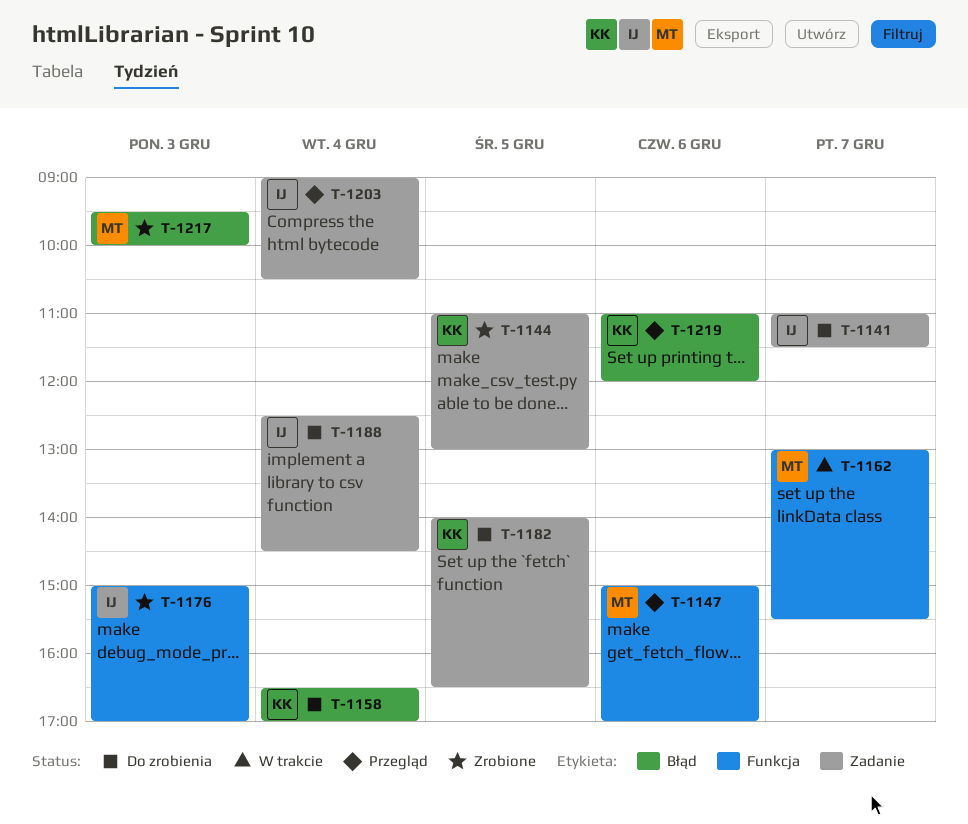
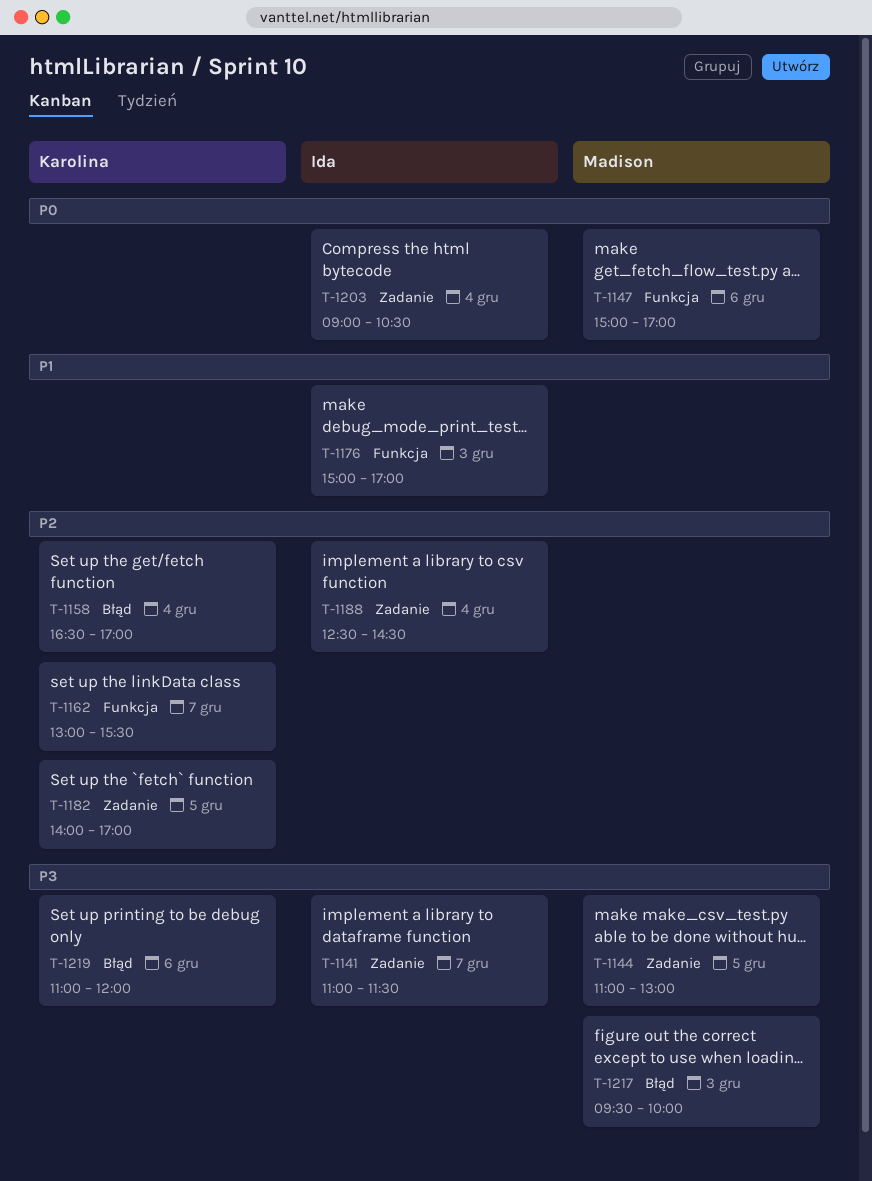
T-1144, owner: Karolina -> Madison
T-1162, owner: Madison -> Karolina
T-1182, ends: 16:30 -> 17:00

